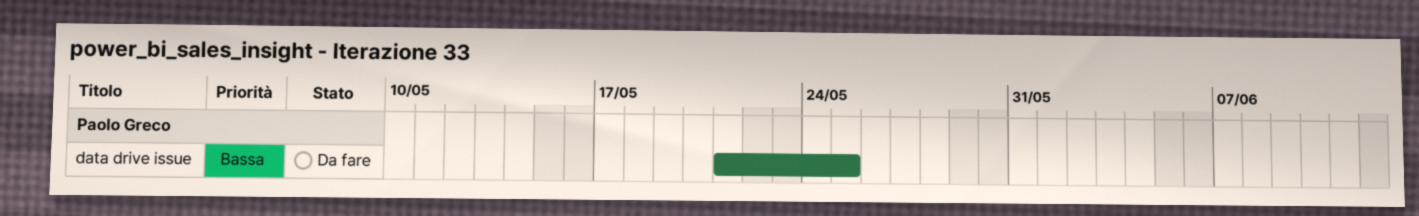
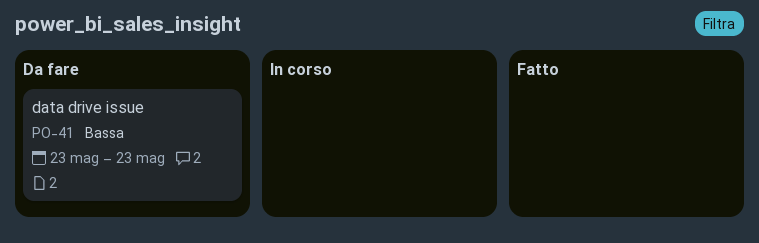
data drive issue, start: May 21 -> May 23
data drive issue, due: May 25 -> May 23

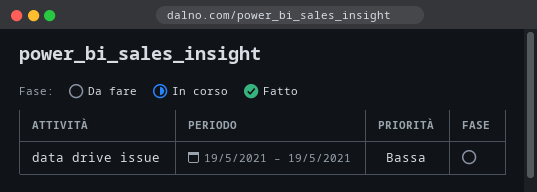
data drive issue, start: May 23 -> May 19
data drive issue, due: May 23 -> May 19

